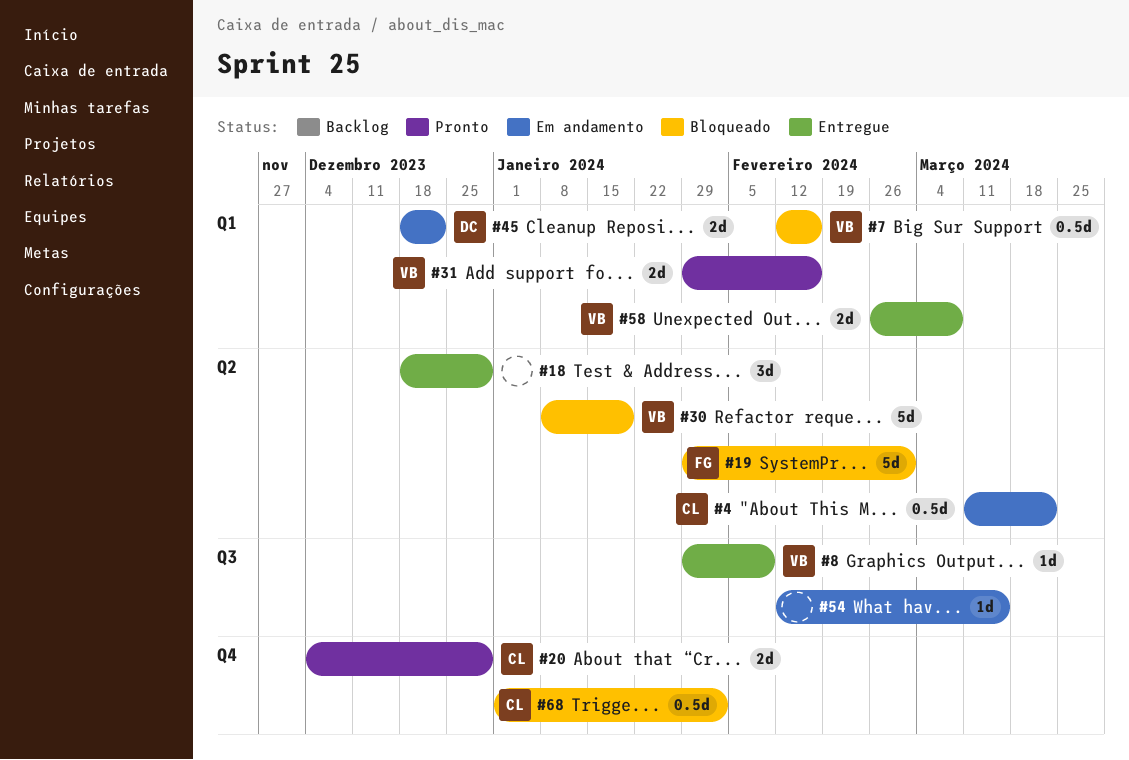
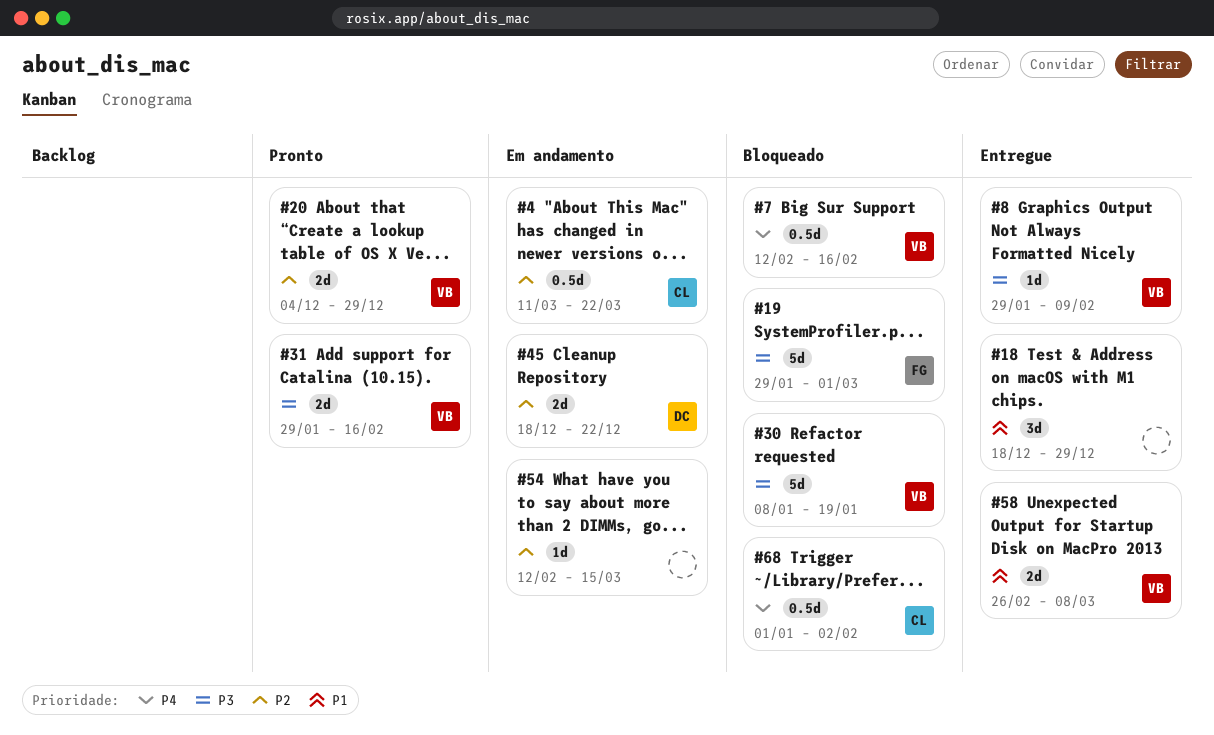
#20, owner: CL -> VB

